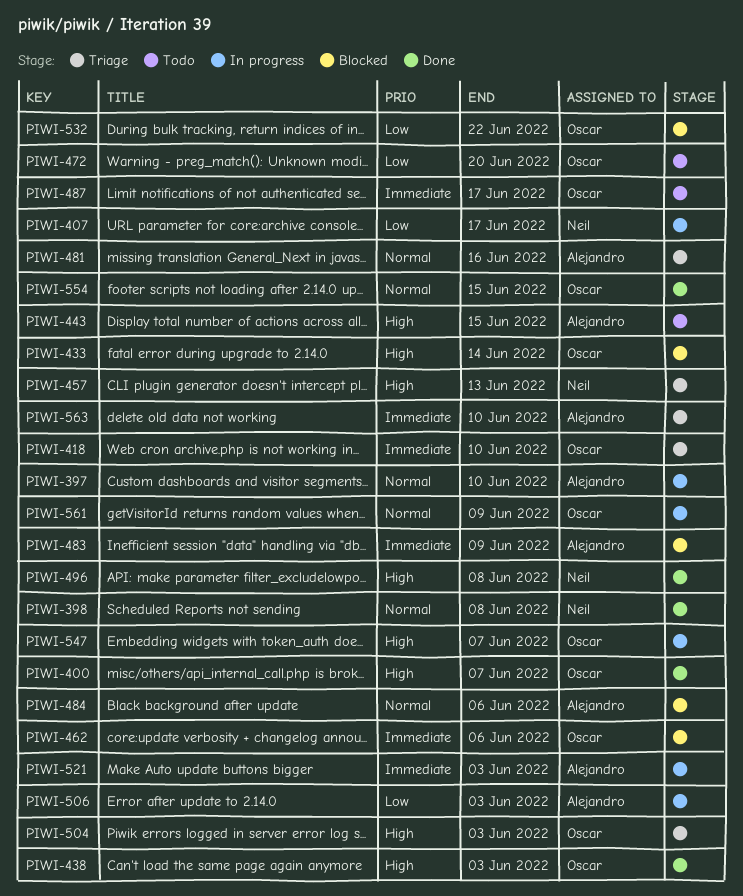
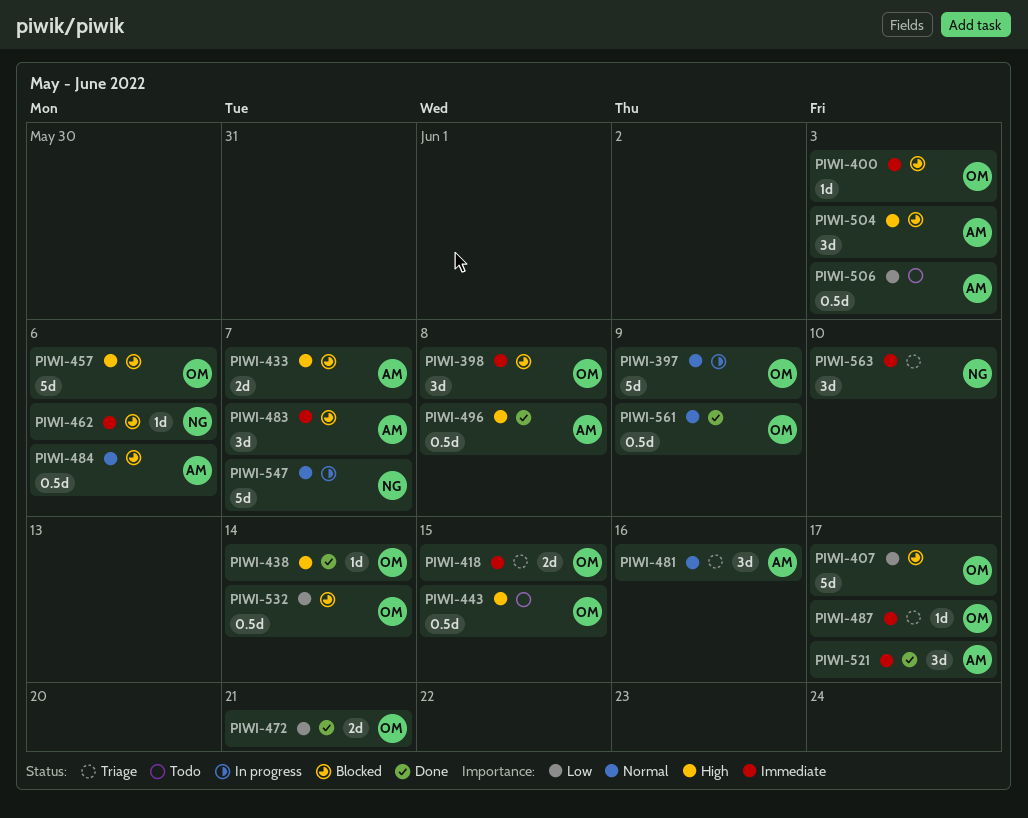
PIWI-397, owner: Alejandro -> Oscar
PIWI-397, due: Jun 10 -> Jun 9
PIWI-398, status: Done -> Blocked
PIWI-398, owner: Neil -> Oscar
PIWI-398, priority: Normal -> Immediate
PIWI-400, status: Done -> Blocked
PIWI-400, priority: High -> Immediate
PIWI-400, due: Jun 7 -> Jun 3
PIWI-407, status: In progress -> Blocked
PIWI-407, owner: Neil -> Oscar
PIWI-418, due: Jun 10 -> Jun 15
PIWI-433, owner: Oscar -> Alejandro
PIWI-433, due: Jun 14 -> Jun 7
PIWI-438, due: Jun 3 -> Jun 14
PIWI-443, owner: Alejandro -> Oscar
PIWI-457, status: Triage -> Blocked
PIWI-457, owner: Neil -> Oscar
PIWI-457, due: Jun 13 -> Jun 6
PIWI-462, owner: Oscar -> Neil
PIWI-472, status: Todo -> Done
PIWI-472, due: Jun 20 -> Jun 21
PIWI-483, due: Jun 9 -> Jun 7
PIWI-487, status: Todo -> Triage
PIWI-496, owner: Neil -> Alejandro
PIWI-504, status: Triage -> Blocked
PIWI-504, owner: Oscar -> Alejandro
PIWI-506, status: In progress -> Todo
PIWI-521, status: In progress -> Done
PIWI-521, due: Jun 3 -> Jun 17
PIWI-532, due: Jun 22 -> Jun 14
PIWI-547, owner: Oscar -> Neil
PIWI-547, priority: High -> Normal
PIWI-554: present -> none
PIWI-561, status: In progress -> Done
PIWI-563, owner: Alejandro -> Neil

